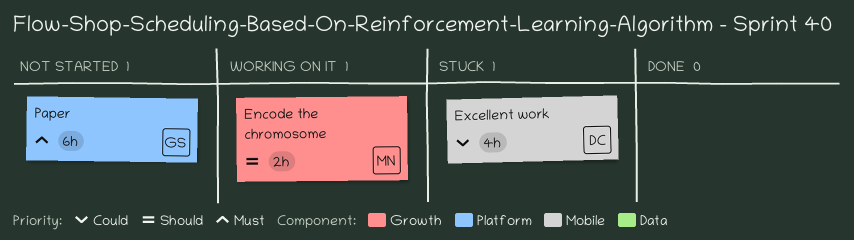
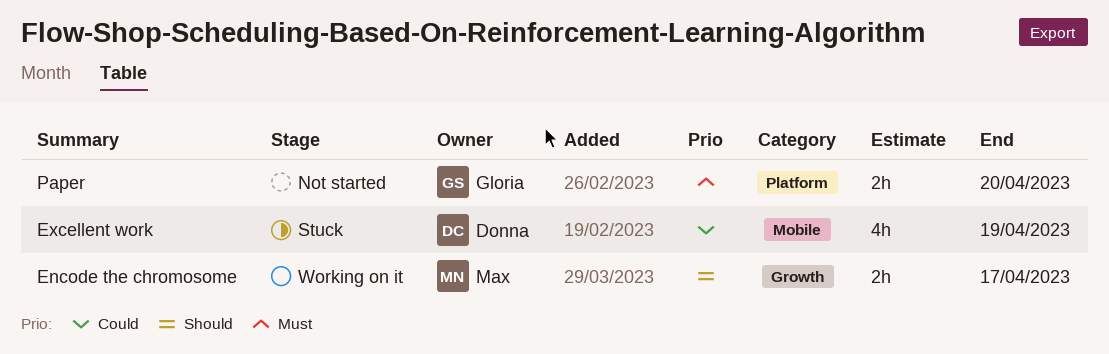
Paper, estimate: 6h -> 2h

